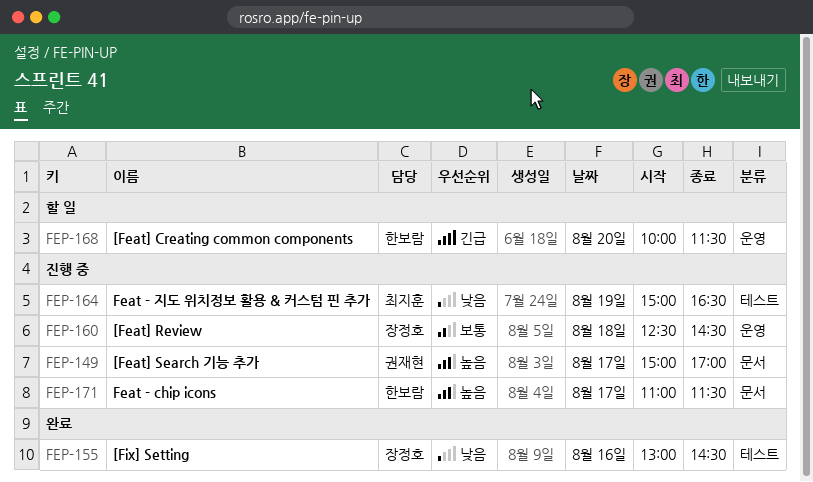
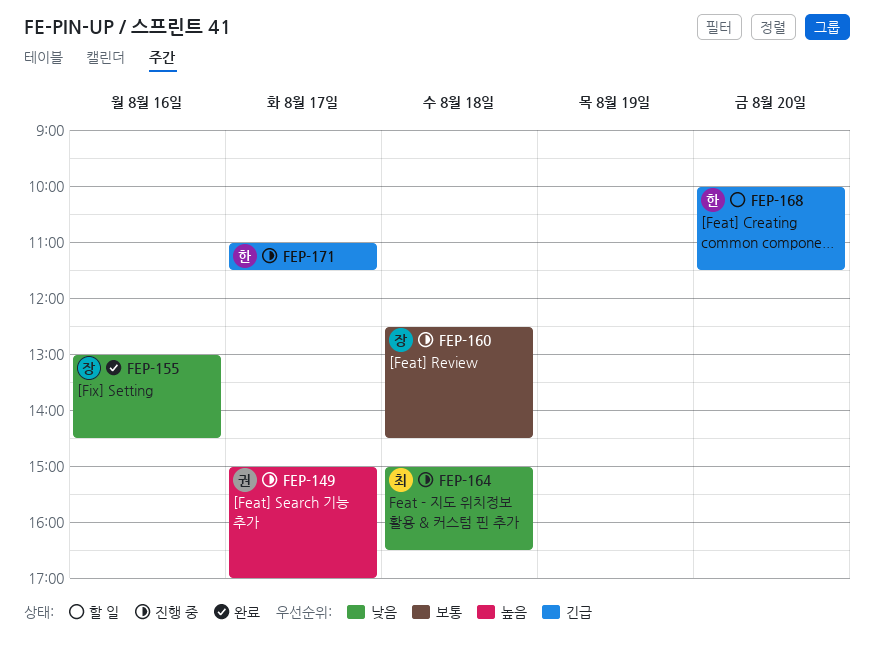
FEP-164, day: Aug 19 -> Aug 18
FEP-171, priority: 높음 -> 긴급

